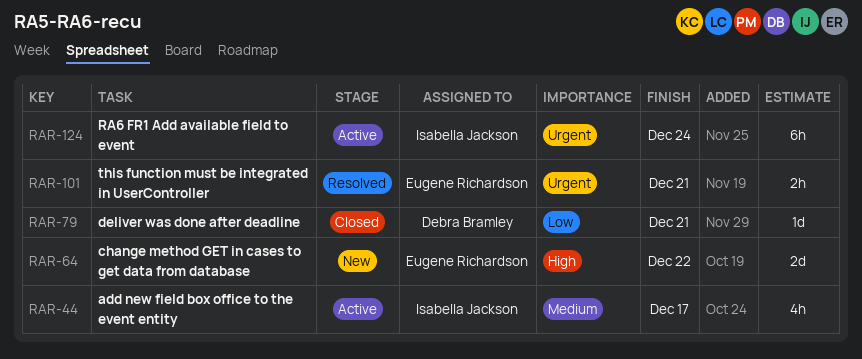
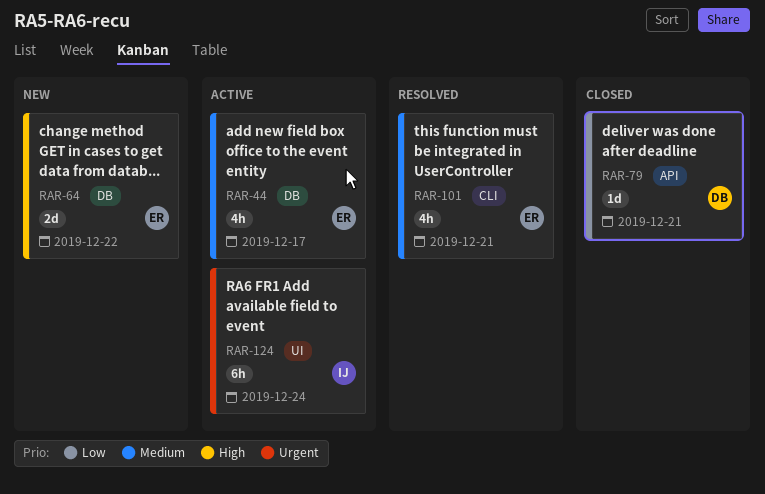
RAR-44, owner: Isabella Jackson -> Eugene Richardson
RAR-101, priority: Urgent -> Medium
RAR-101, estimate: 2h -> 4h

